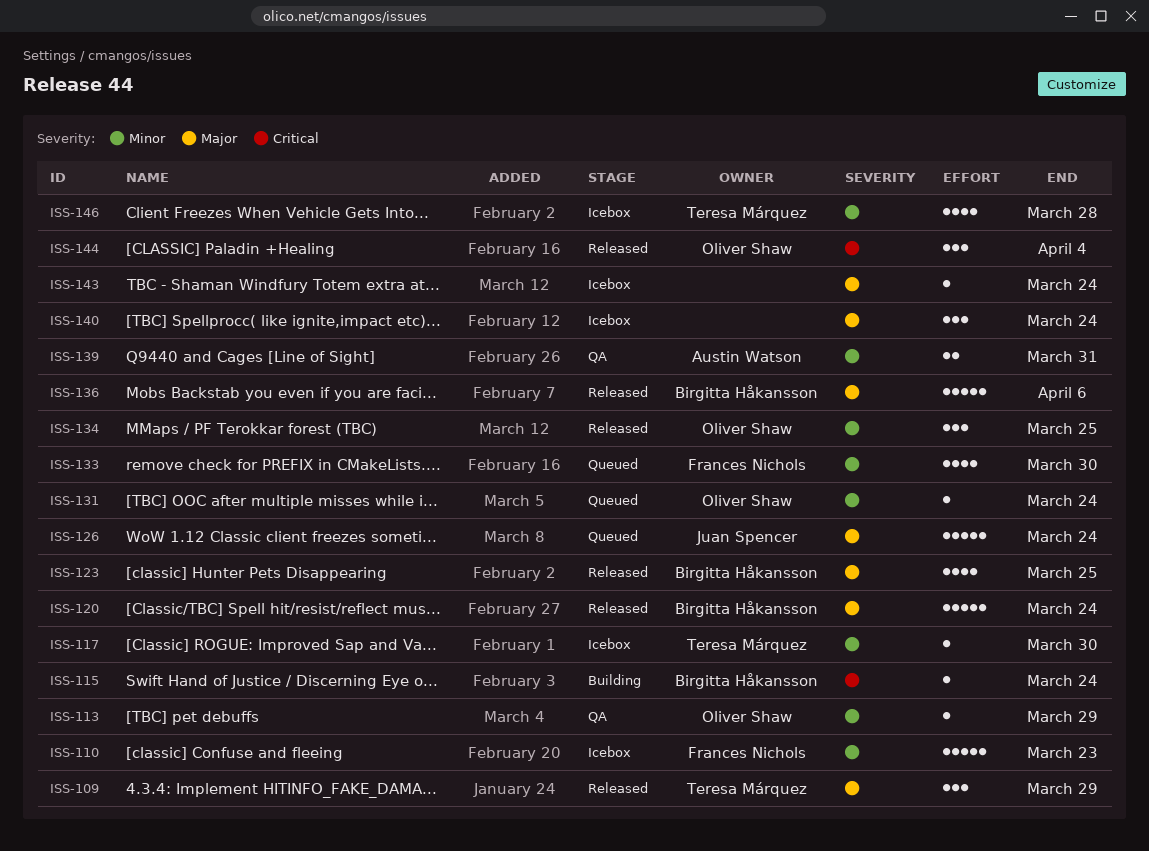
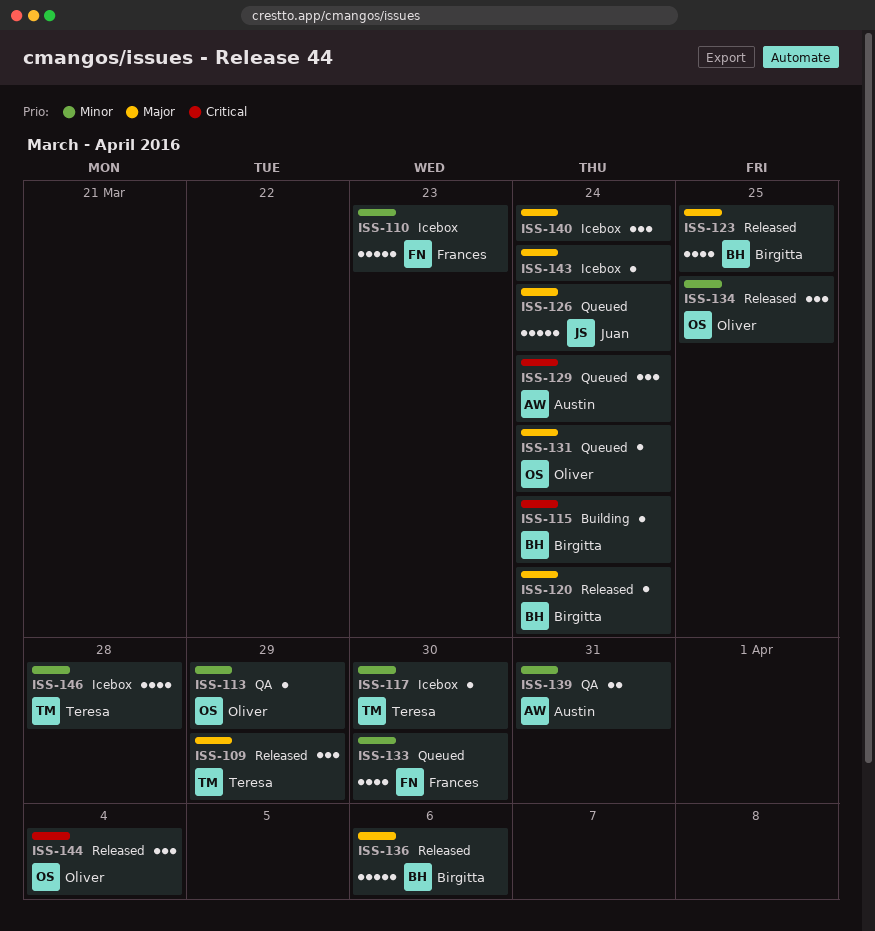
ISS-120, estimate: 5 -> 1
ISS-129: none -> present
ISS-131, priority: Minor -> Major

